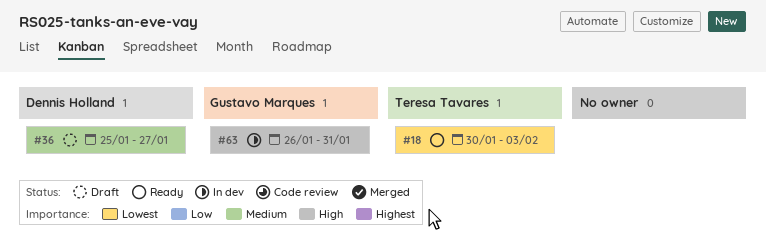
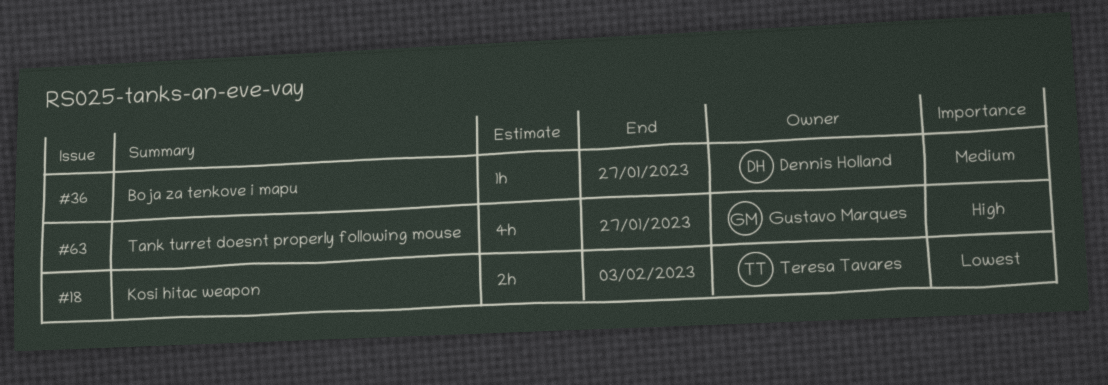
#63, due: Jan 31 -> Jan 27

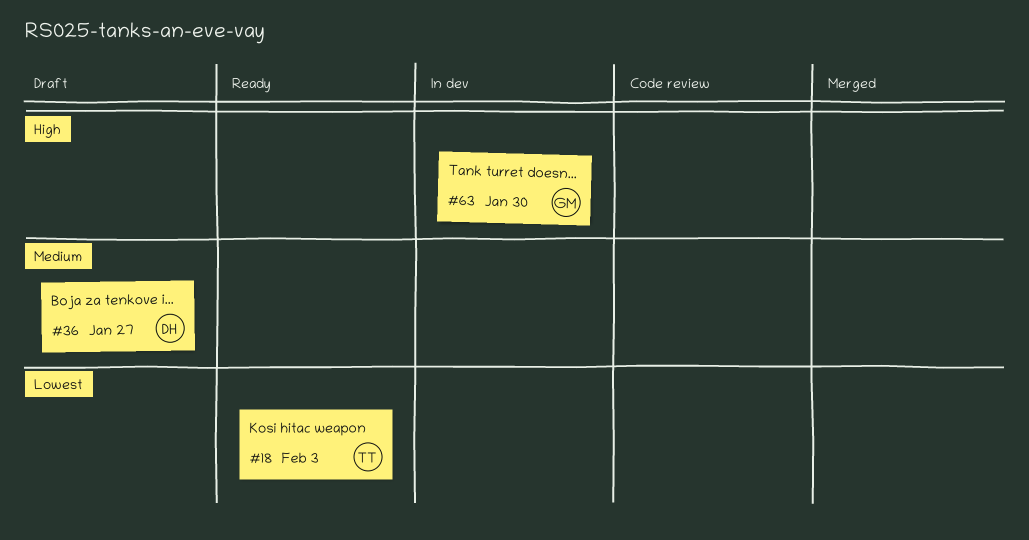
#63, due: Jan 27 -> Jan 30

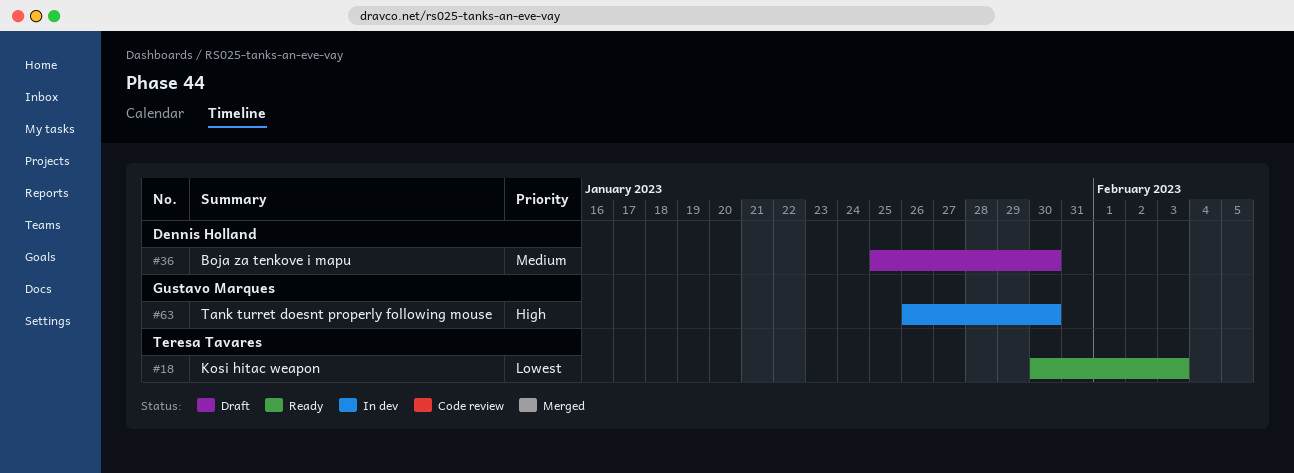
#36, due: Jan 27 -> Jan 30

